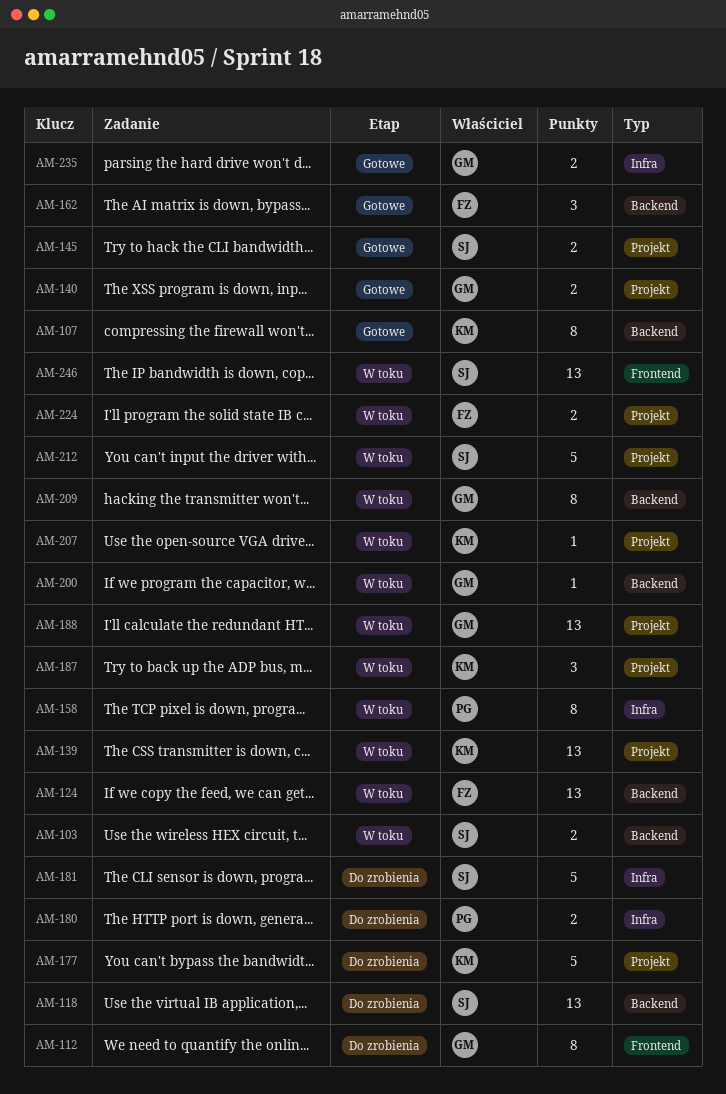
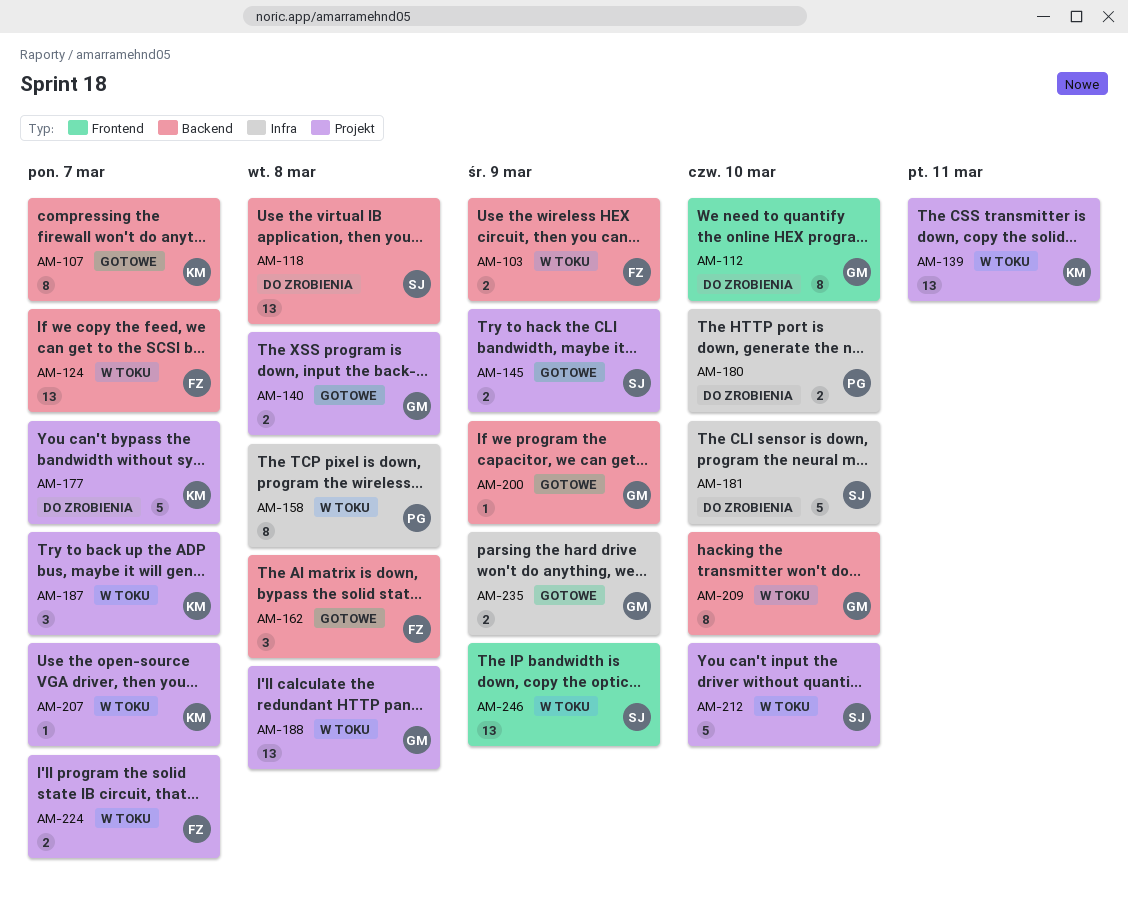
AM-103, owner: SJ -> FZ
AM-200, status: W toku -> Gotowe

